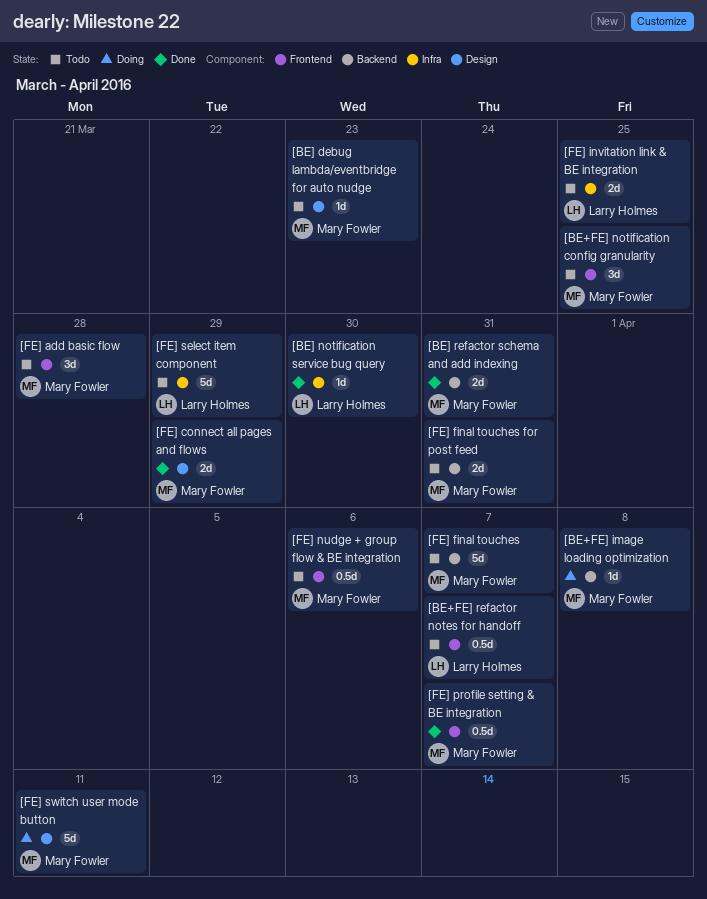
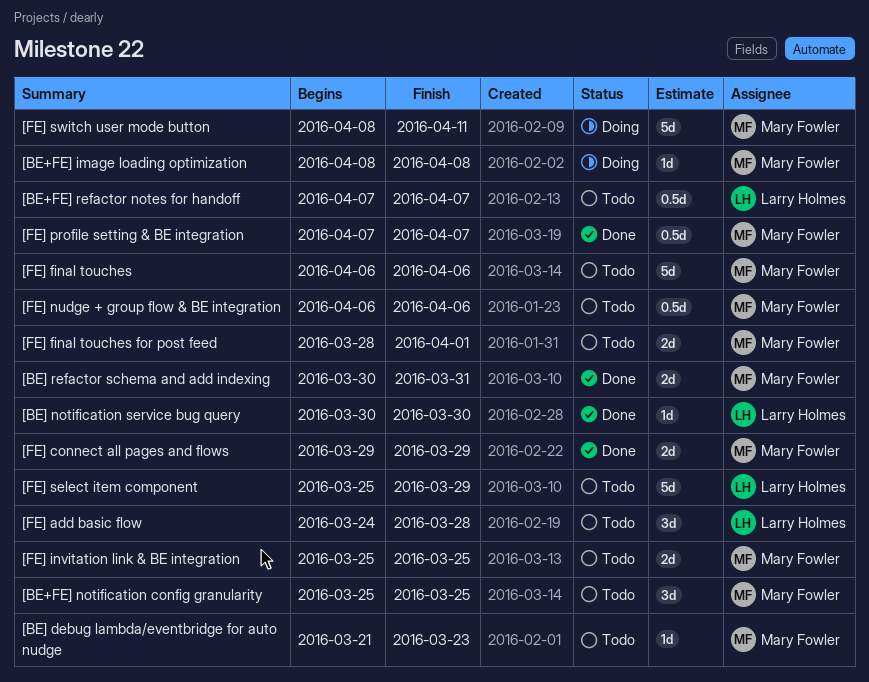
[FE] add basic flow, owner: Mary Fowler -> Larry Holmes
[FE] final touches, due: Apr 7 -> Apr 6
[FE] final touches for post feed, due: Mar 31 -> Apr 1
[FE] invitation link & BE integration, owner: Larry Holmes -> Mary Fowler

